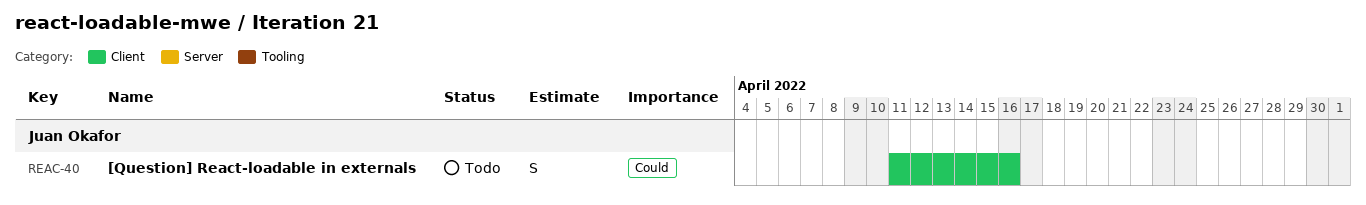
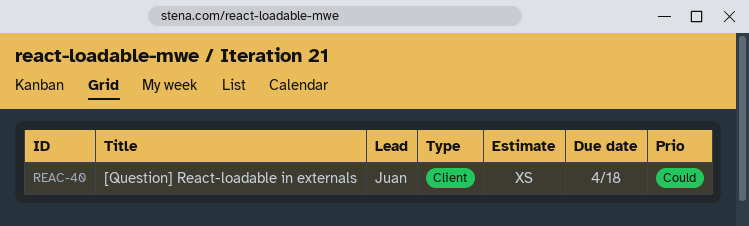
REAC-40, estimate: S -> XS
REAC-40, due: Apr 16 -> Apr 18

